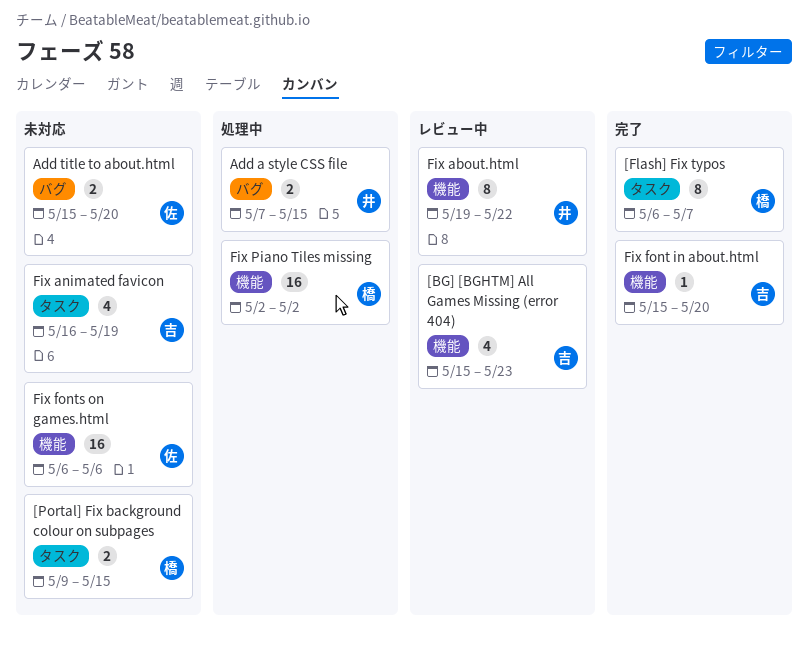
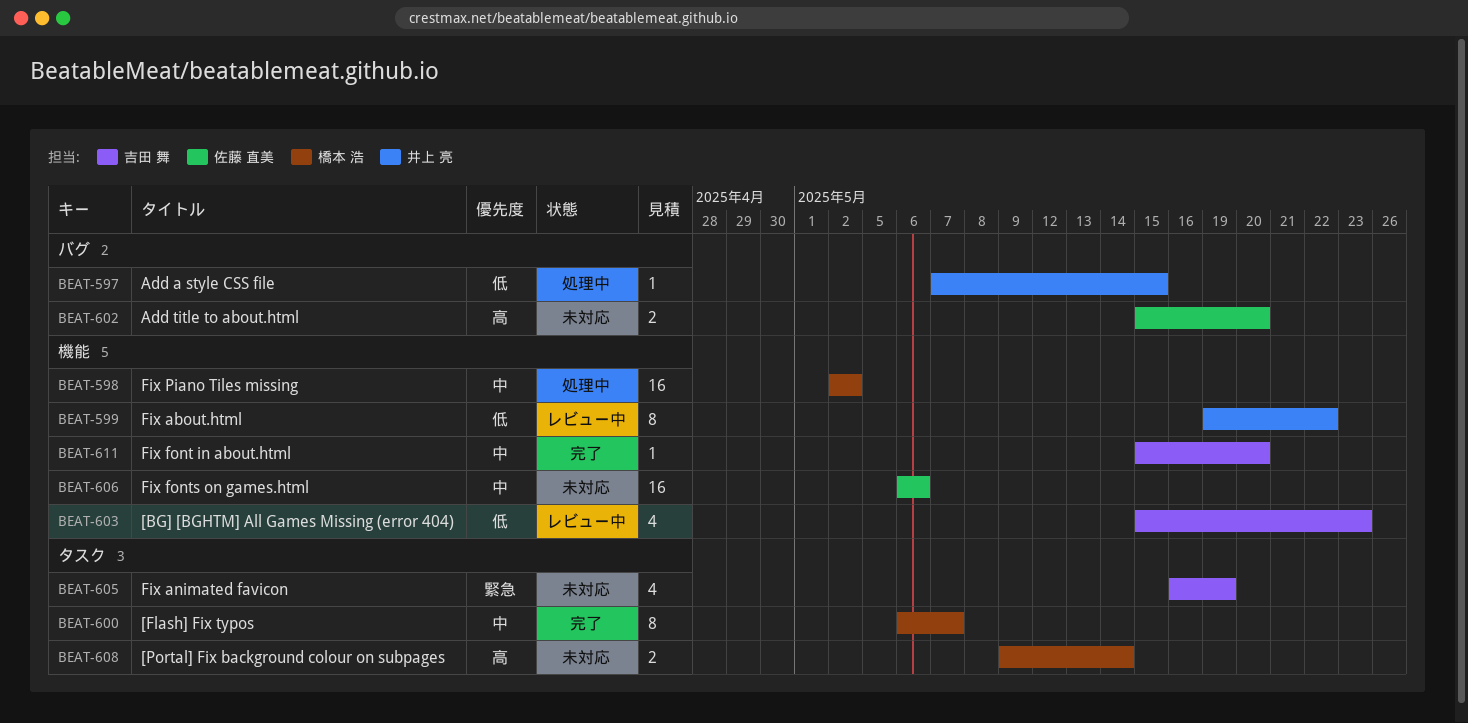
[Portal] Fix background colour on subpages, due: May 15 -> May 14
Add a style CSS file, estimate: 2 -> 1

